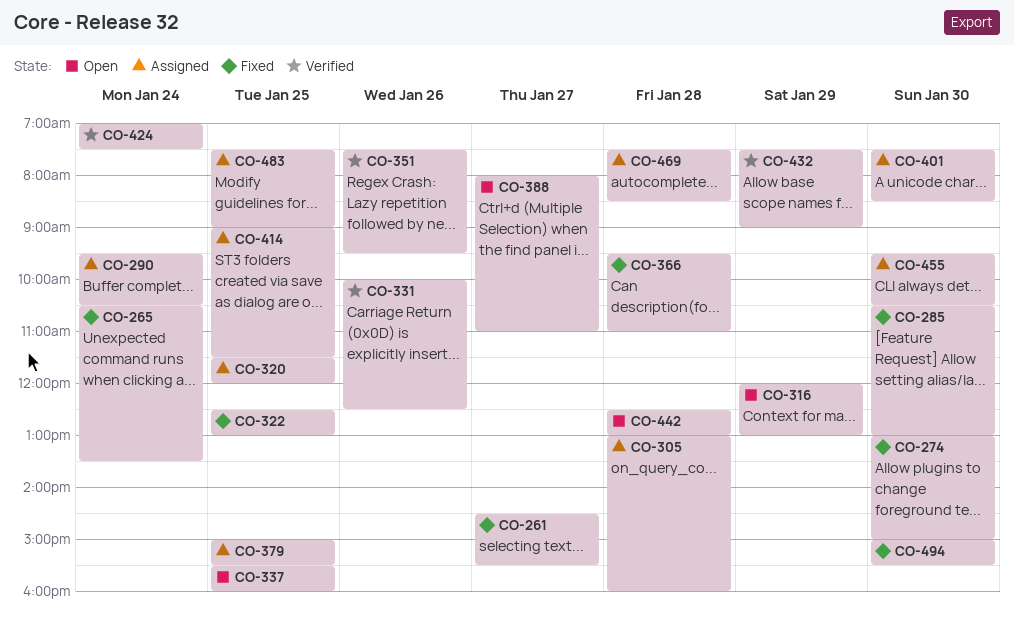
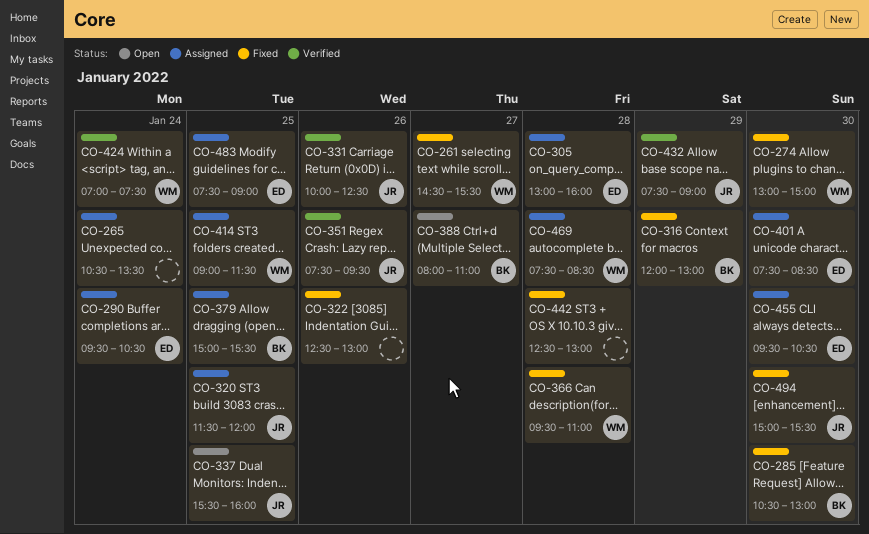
CO-265, status: Fixed -> Assigned
CO-316, status: Open -> Fixed
CO-322, day: Jan 25 -> Jan 26
CO-442, status: Open -> Fixed

